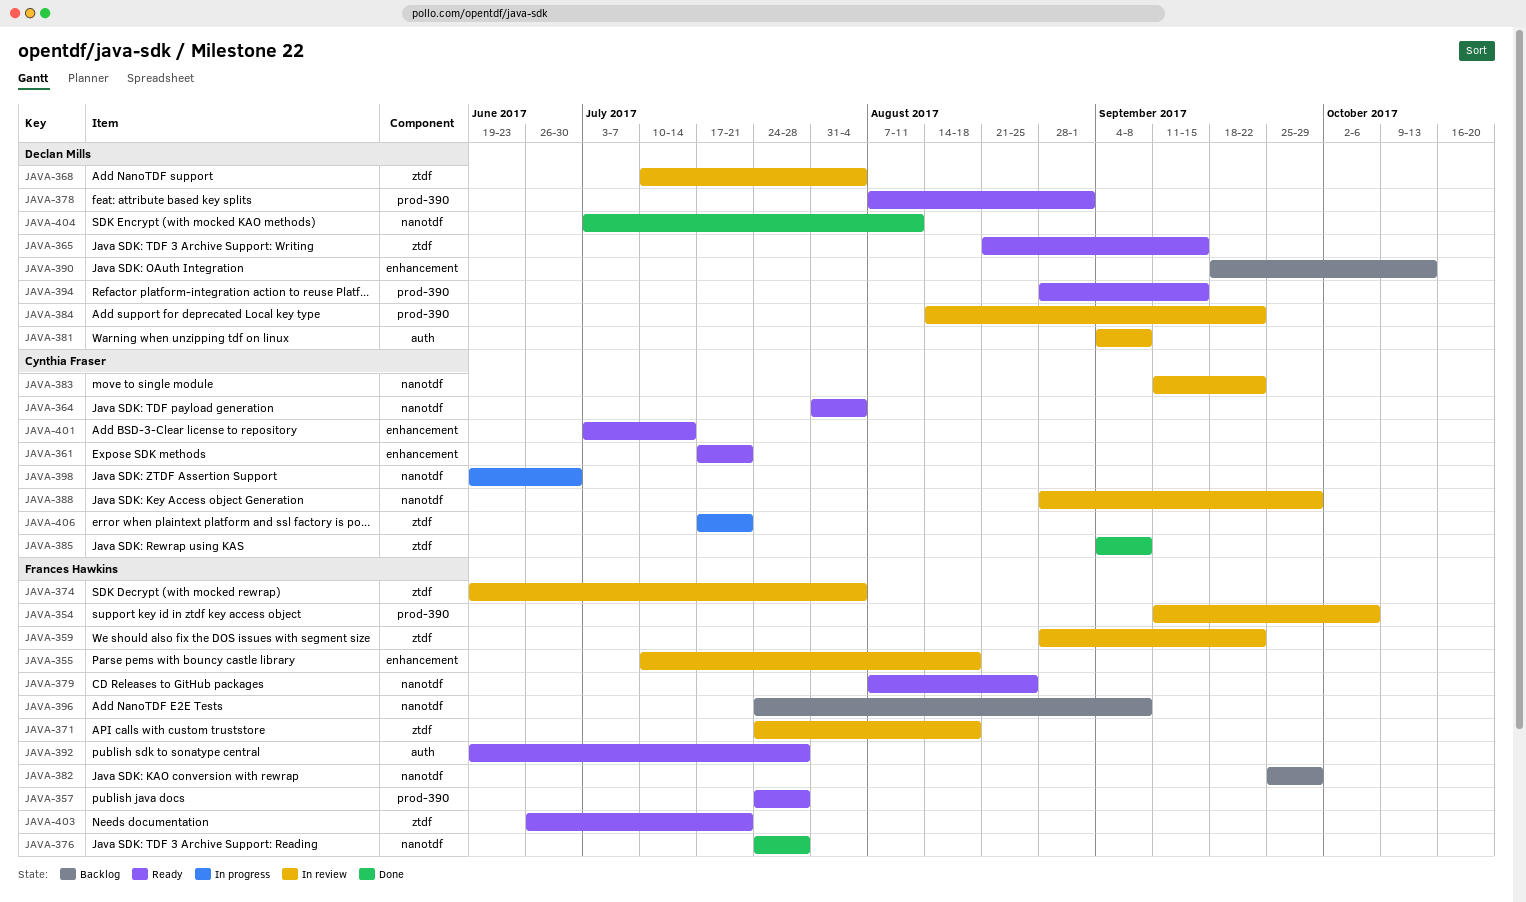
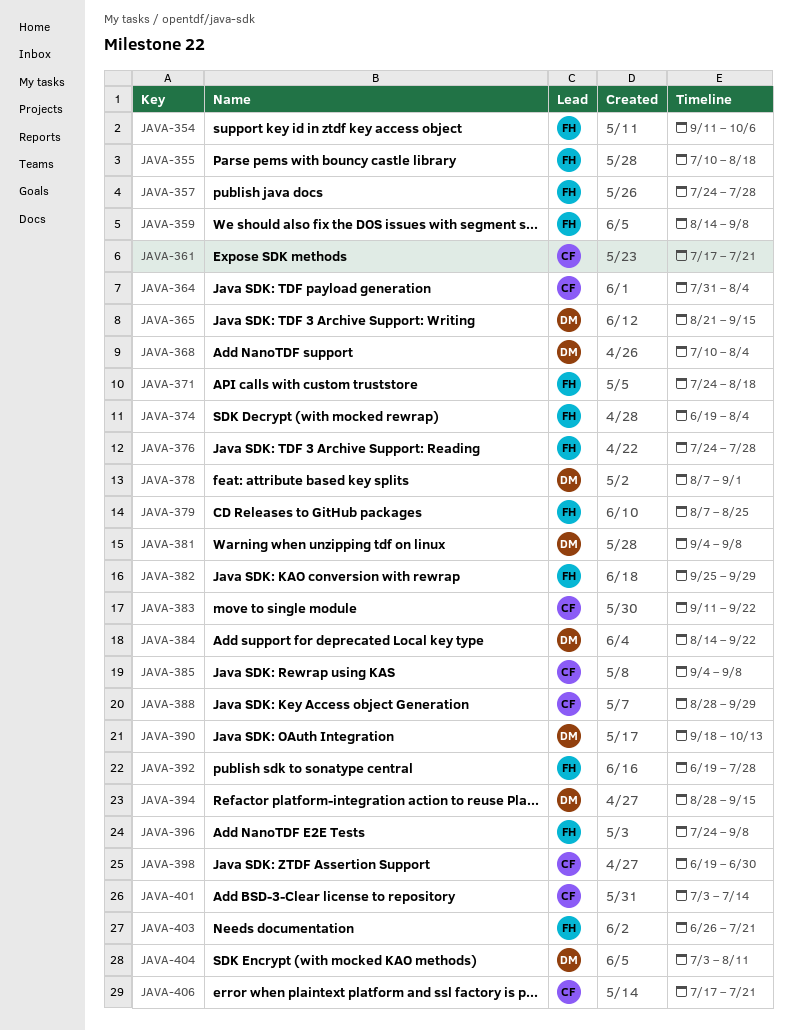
JAVA-359, start: Aug 28 -> Aug 14
JAVA-359, due: Sep 22 -> Sep 8

